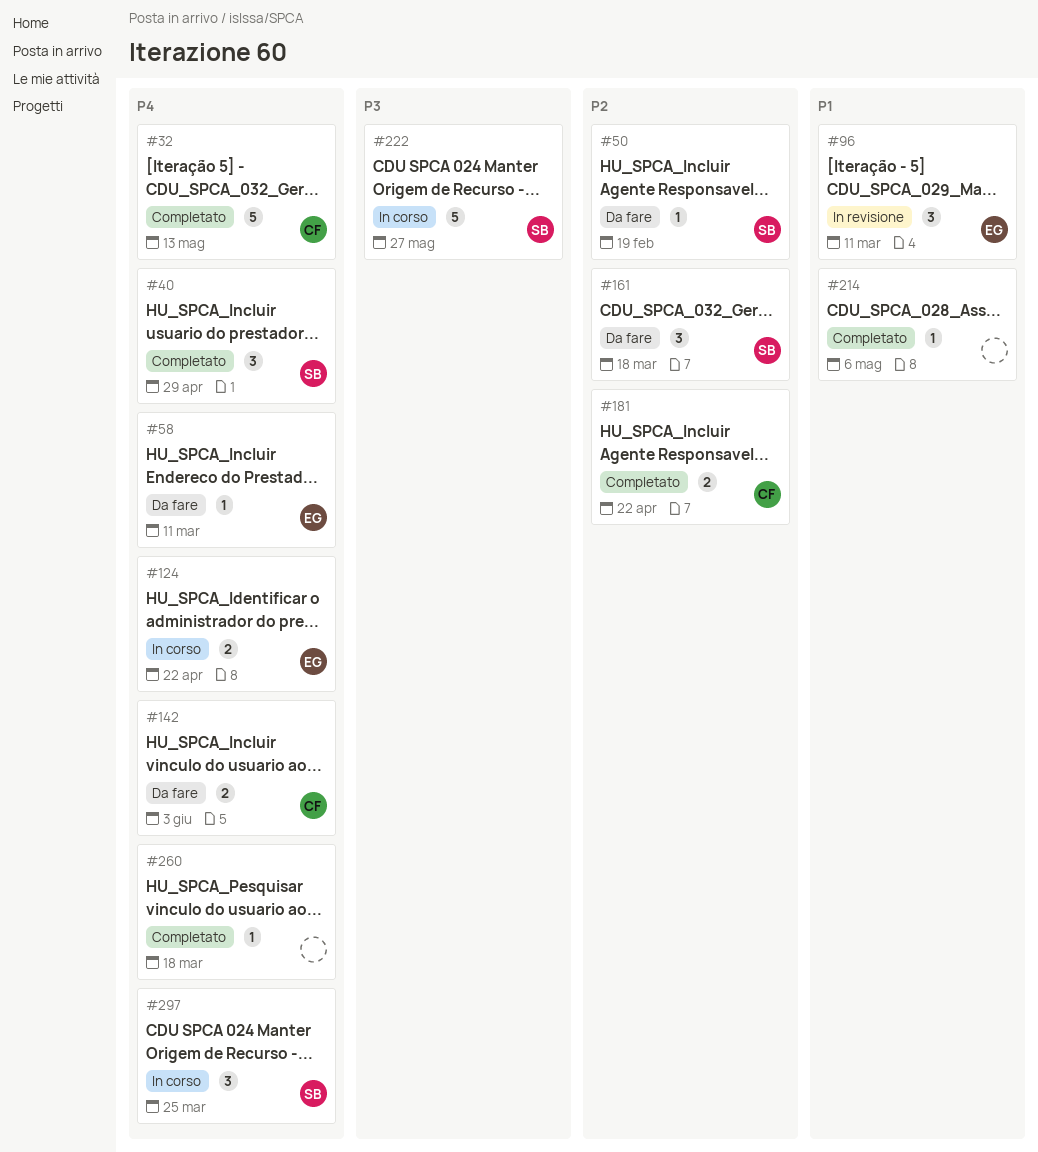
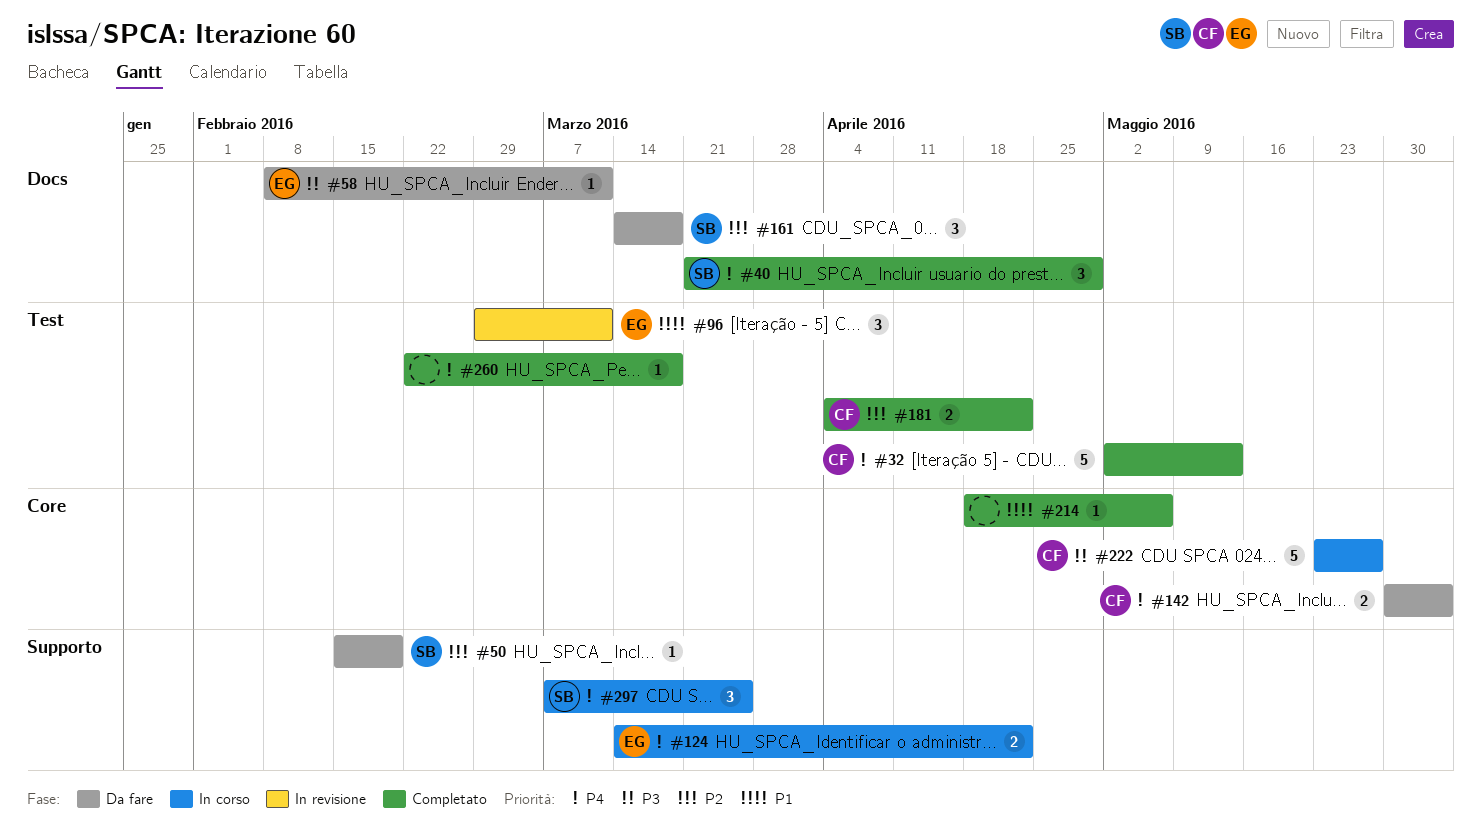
#58, priority: P4 -> P3
#222, owner: SB -> CF

